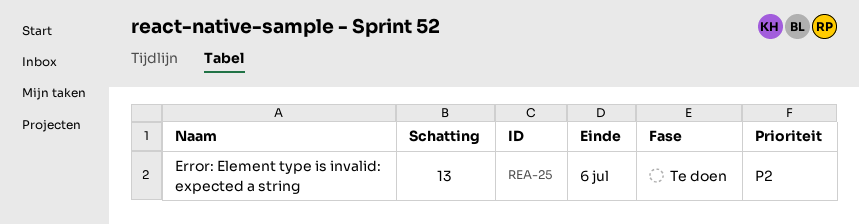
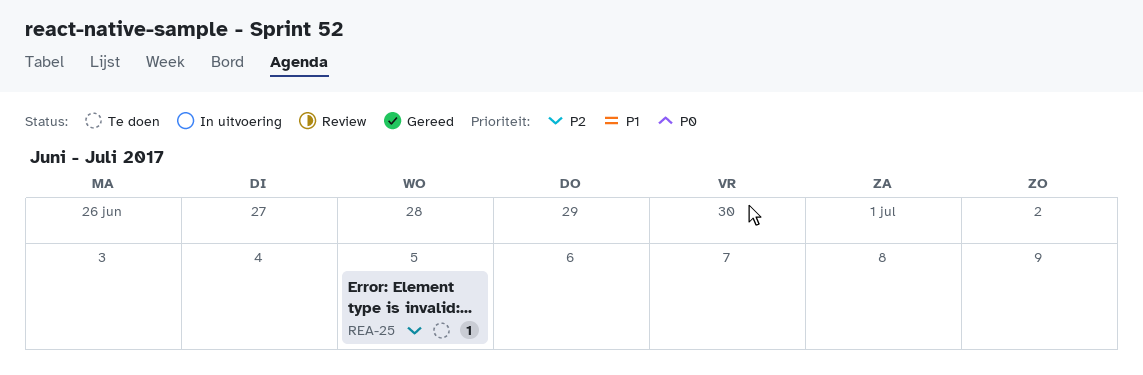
REA-25, estimate: 13 -> 1
REA-25, due: Jul 6 -> Jul 5

